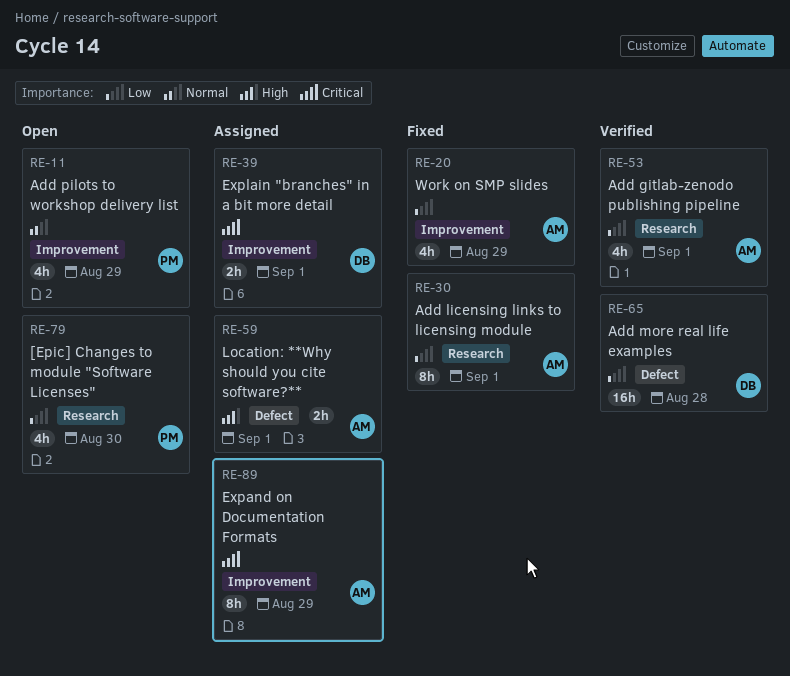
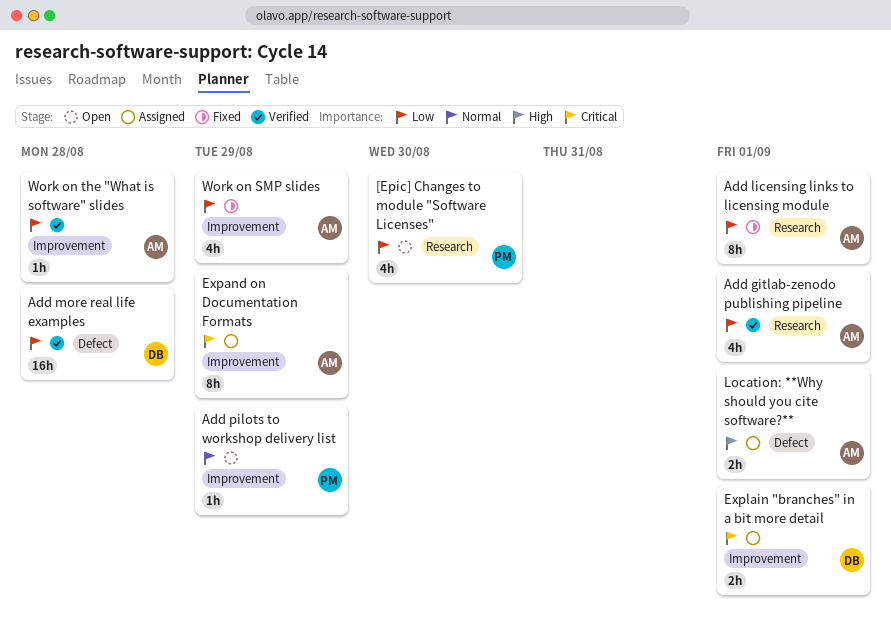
Add pilots to workshop delivery list, estimate: 4h -> 1h
Work on the "What is software" slides: none -> present

